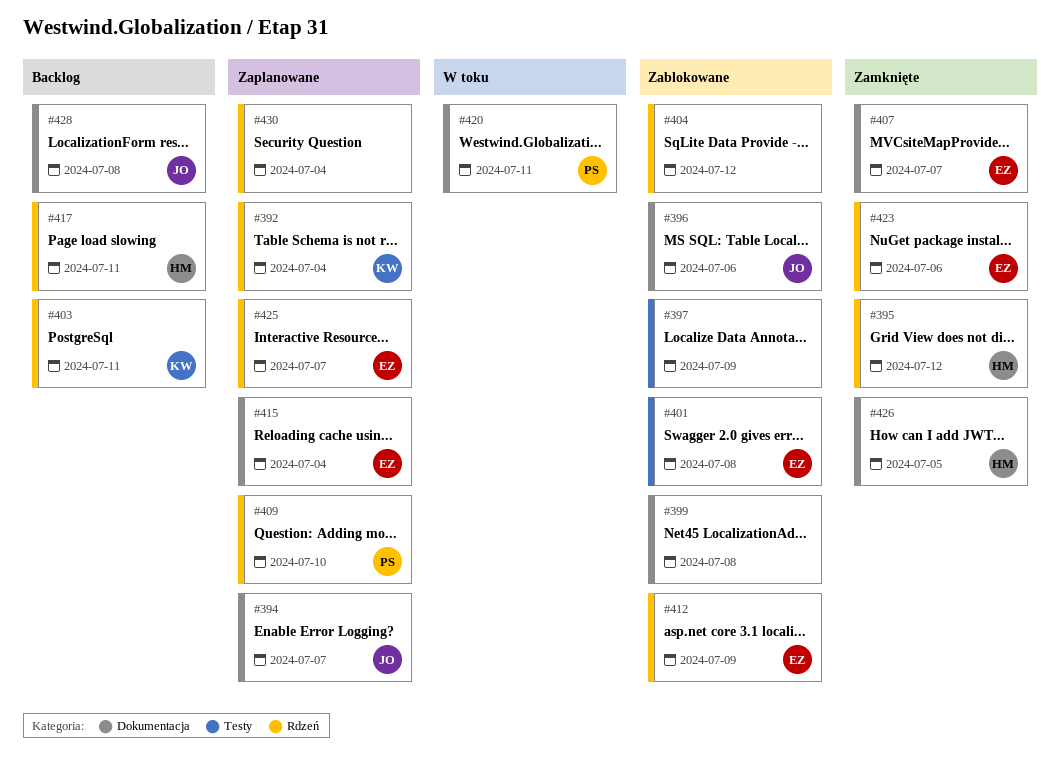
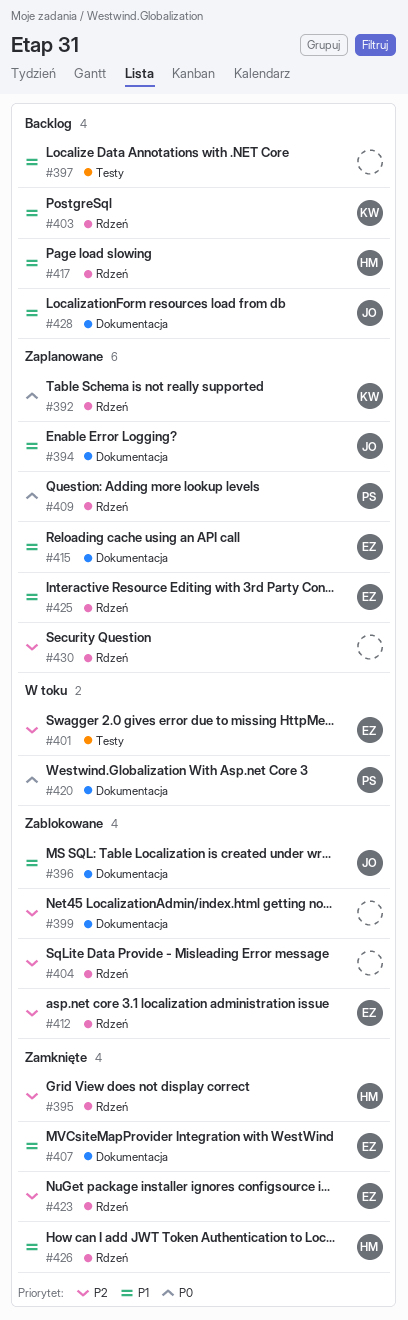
#397, status: Zablokowane -> Backlog
#401, status: Zablokowane -> W toku
#426, label: Dokumentacja -> Rdzeń

